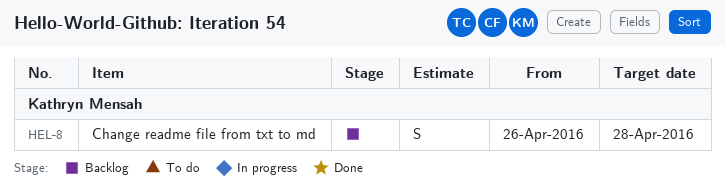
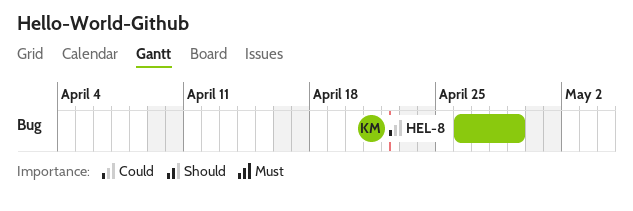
HEL-8, due: Apr 28 -> Apr 29

